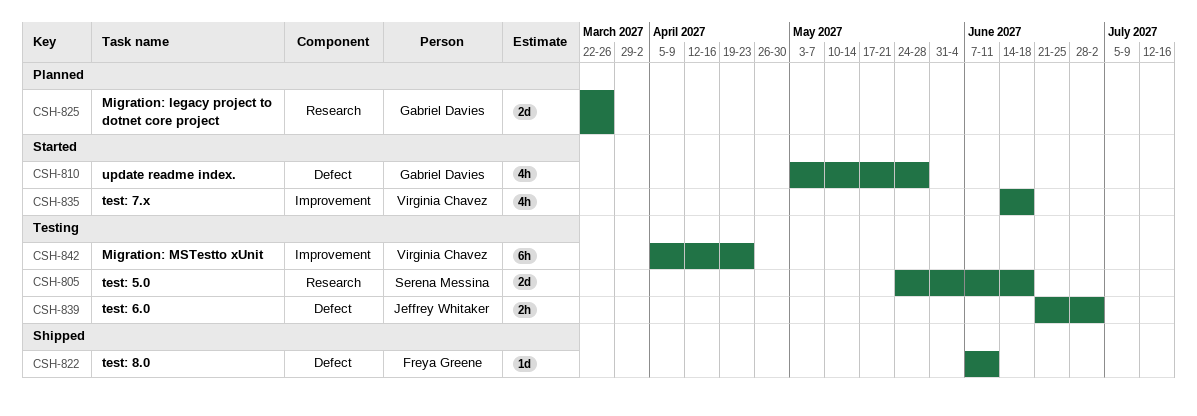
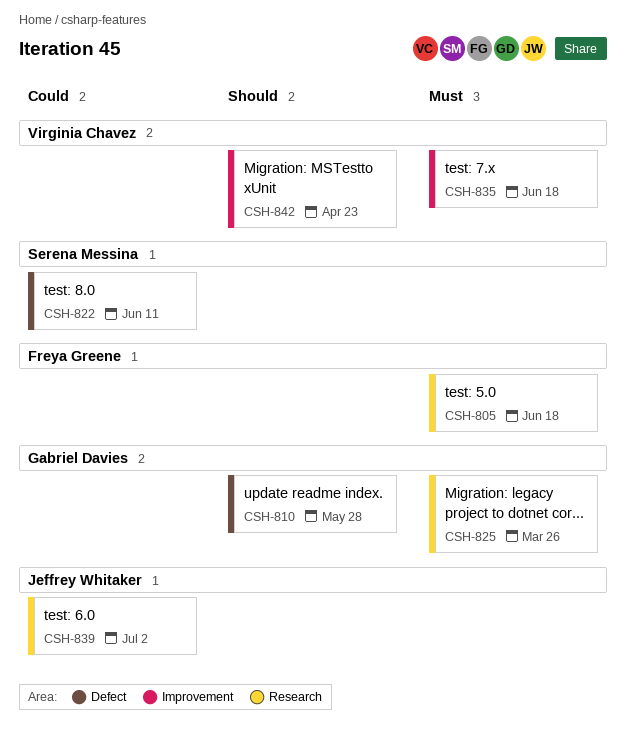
CSH-805, owner: Serena Messina -> Freya Greene
CSH-822, owner: Freya Greene -> Serena Messina
CSH-839, label: Defect -> Research

